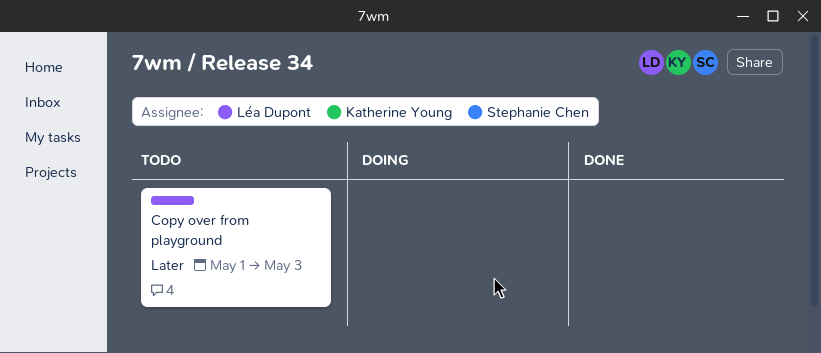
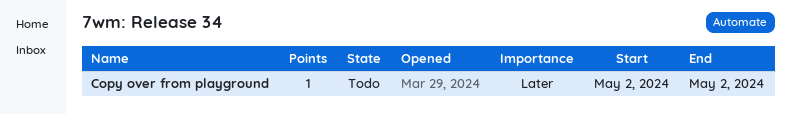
Copy over from playground, start: May 1 -> May 2
Copy over from playground, due: May 3 -> May 2

